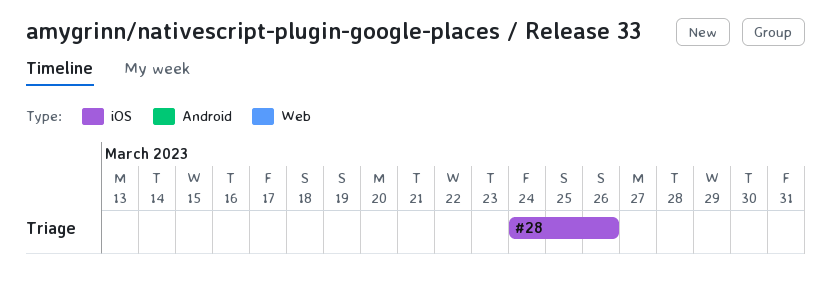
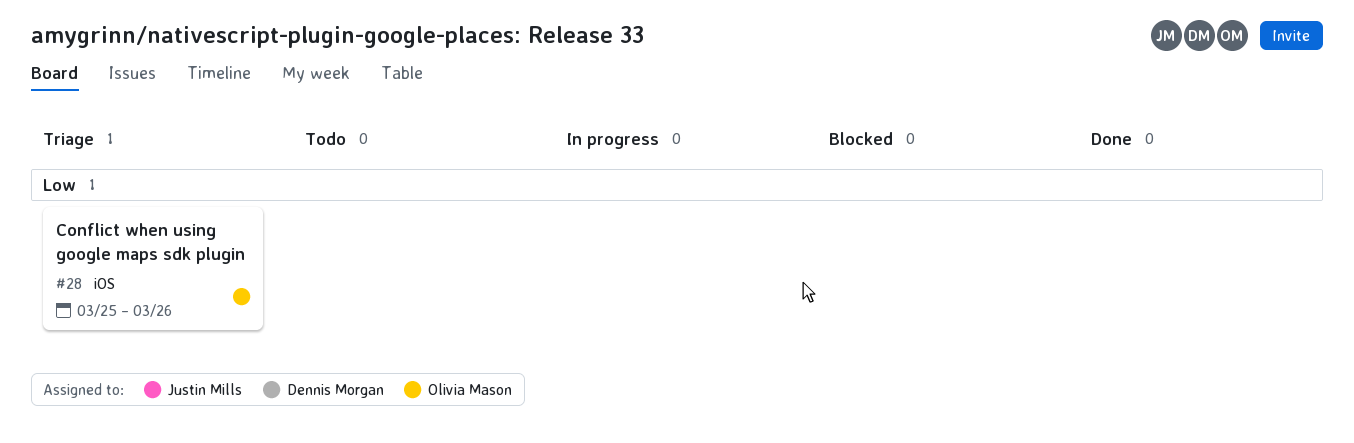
#28, start: Mar 24 -> Mar 25

